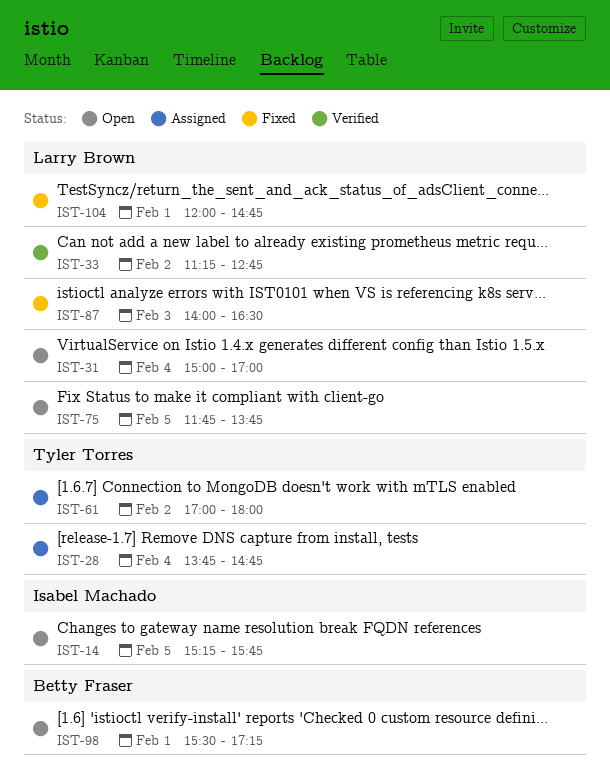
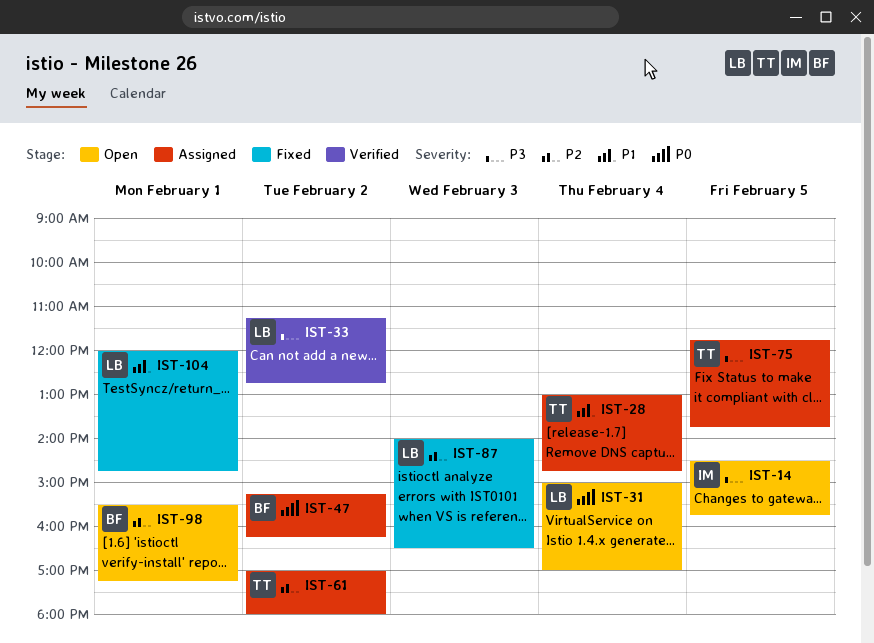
IST-14, begins: 15:15 -> 14:30
IST-28, begins: 13:45 -> 13:00
IST-47: none -> present
IST-75, status: Open -> Assigned
IST-75, owner: Larry Brown -> Tyler Torres

